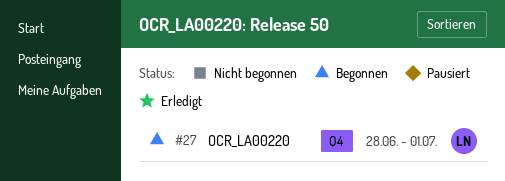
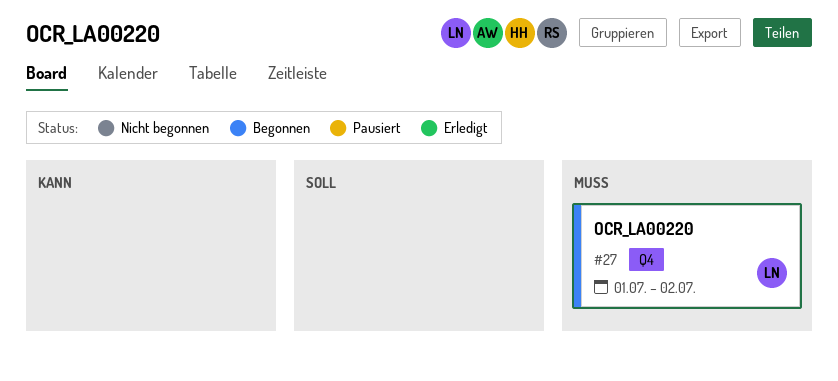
#27, start: Jun 28 -> Jul 1
#27, due: Jul 1 -> Jul 2

